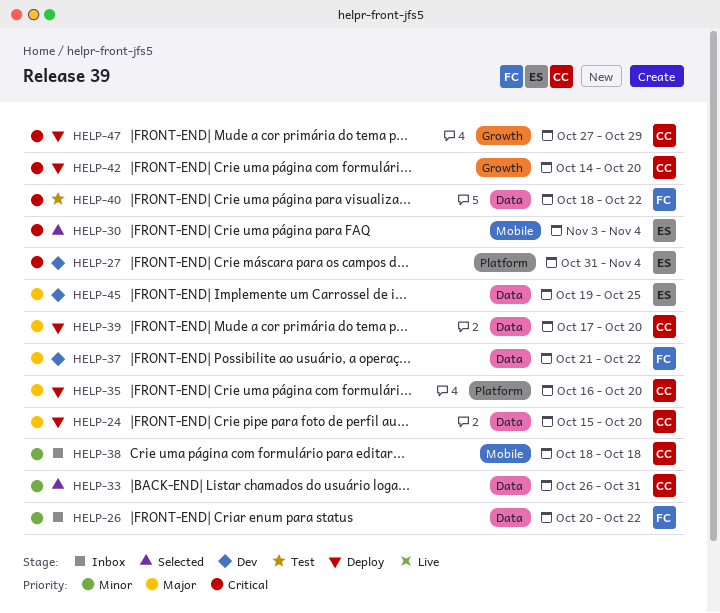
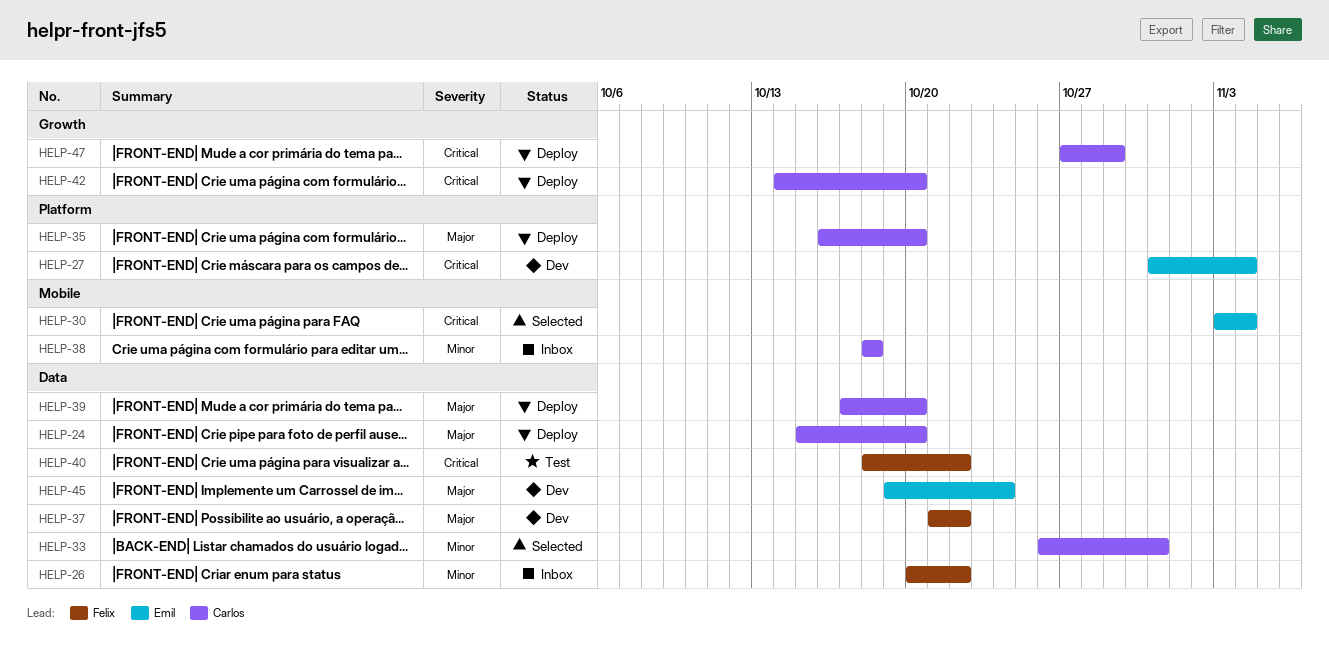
HELP-45, due: Oct 25 -> Oct 24

